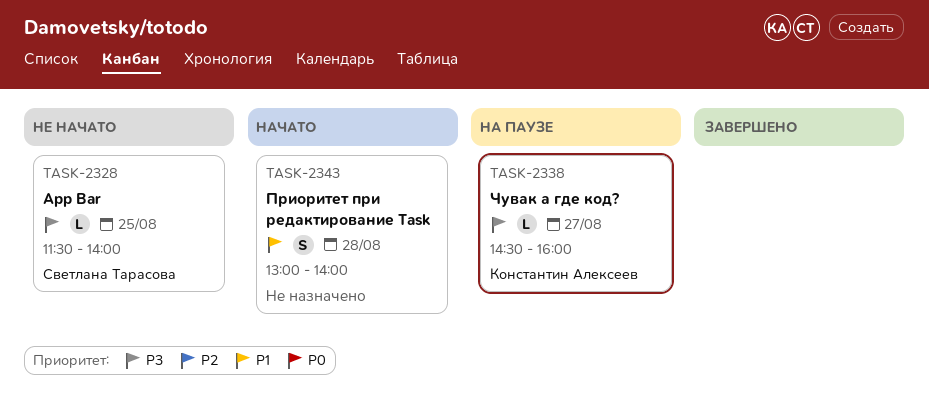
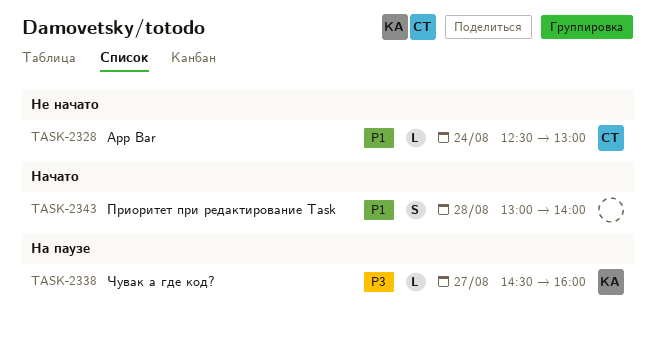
TASK-2328, priority: P3 -> P1
TASK-2328, day: Aug 25 -> Aug 24
TASK-2328, begins: 11:30 -> 12:30
TASK-2328, ends: 14:00 -> 13:00

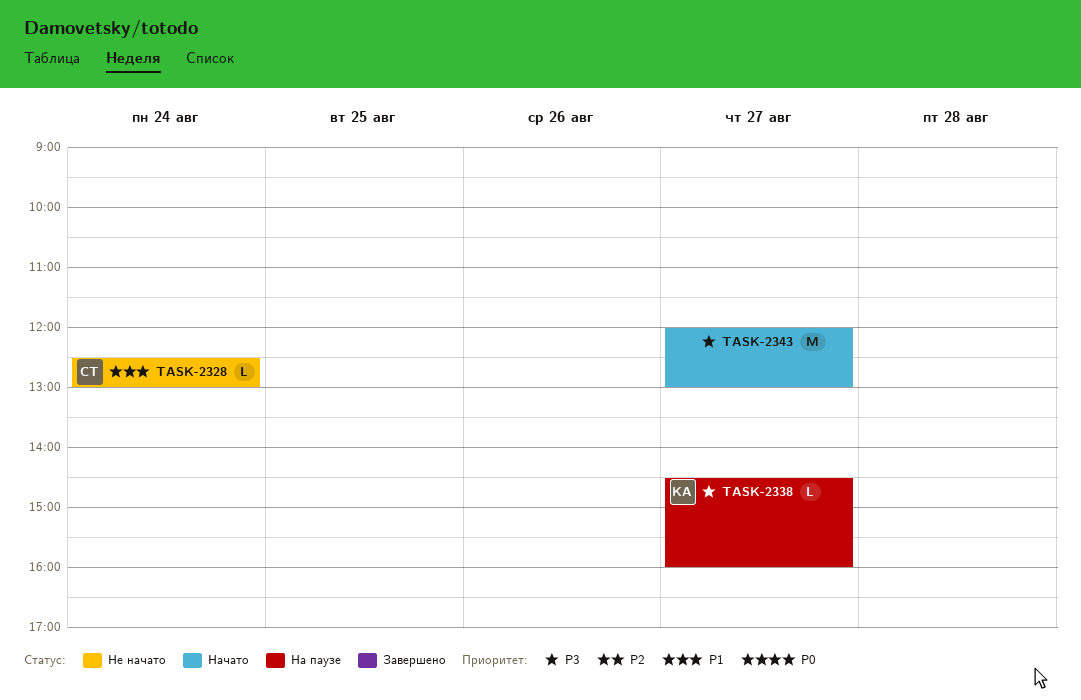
TASK-2343, priority: P1 -> P3
TASK-2343, estimate: S -> M
TASK-2343, day: Aug 28 -> Aug 27
TASK-2343, begins: 13:00 -> 12:00
TASK-2343, ends: 14:00 -> 13:00

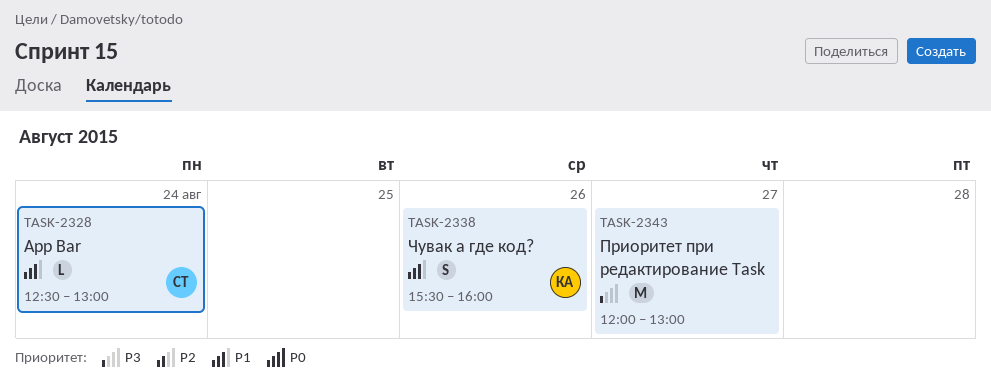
TASK-2338, priority: P3 -> P1
TASK-2338, estimate: L -> S
TASK-2338, day: Aug 27 -> Aug 26
TASK-2338, begins: 14:30 -> 15:30

